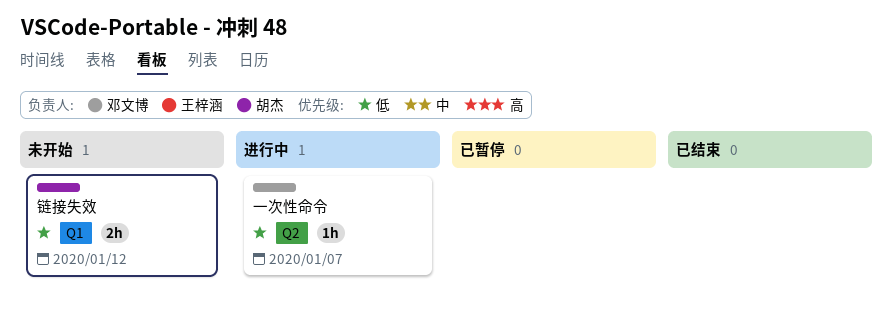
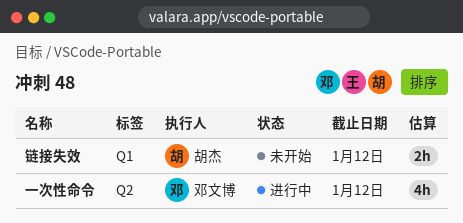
一次性命令, estimate: 1h -> 4h
一次性命令, due: Jan 7 -> Jan 12

